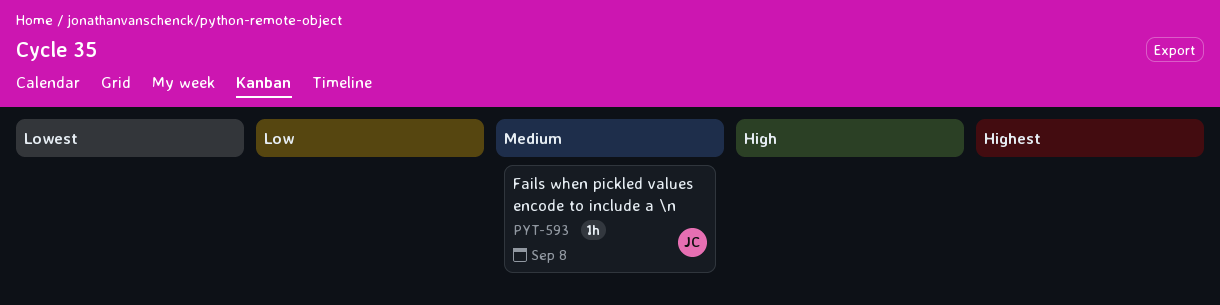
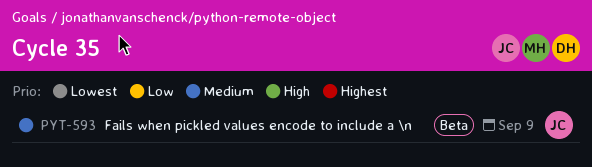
PYT-593, due: Sep 8 -> Sep 9

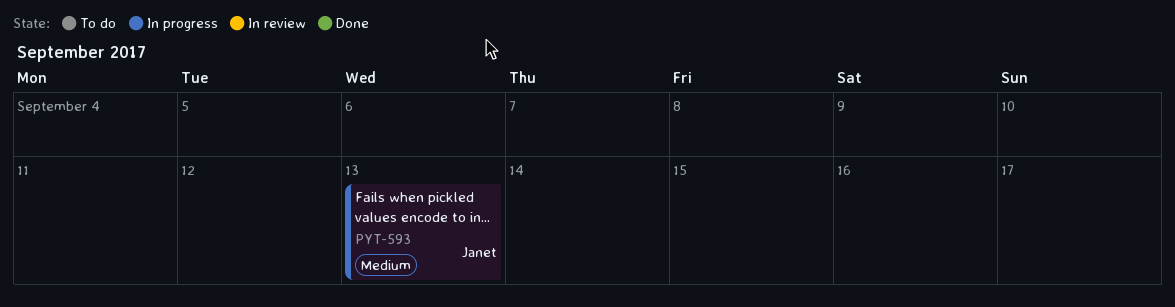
PYT-593, due: Sep 9 -> Sep 13

